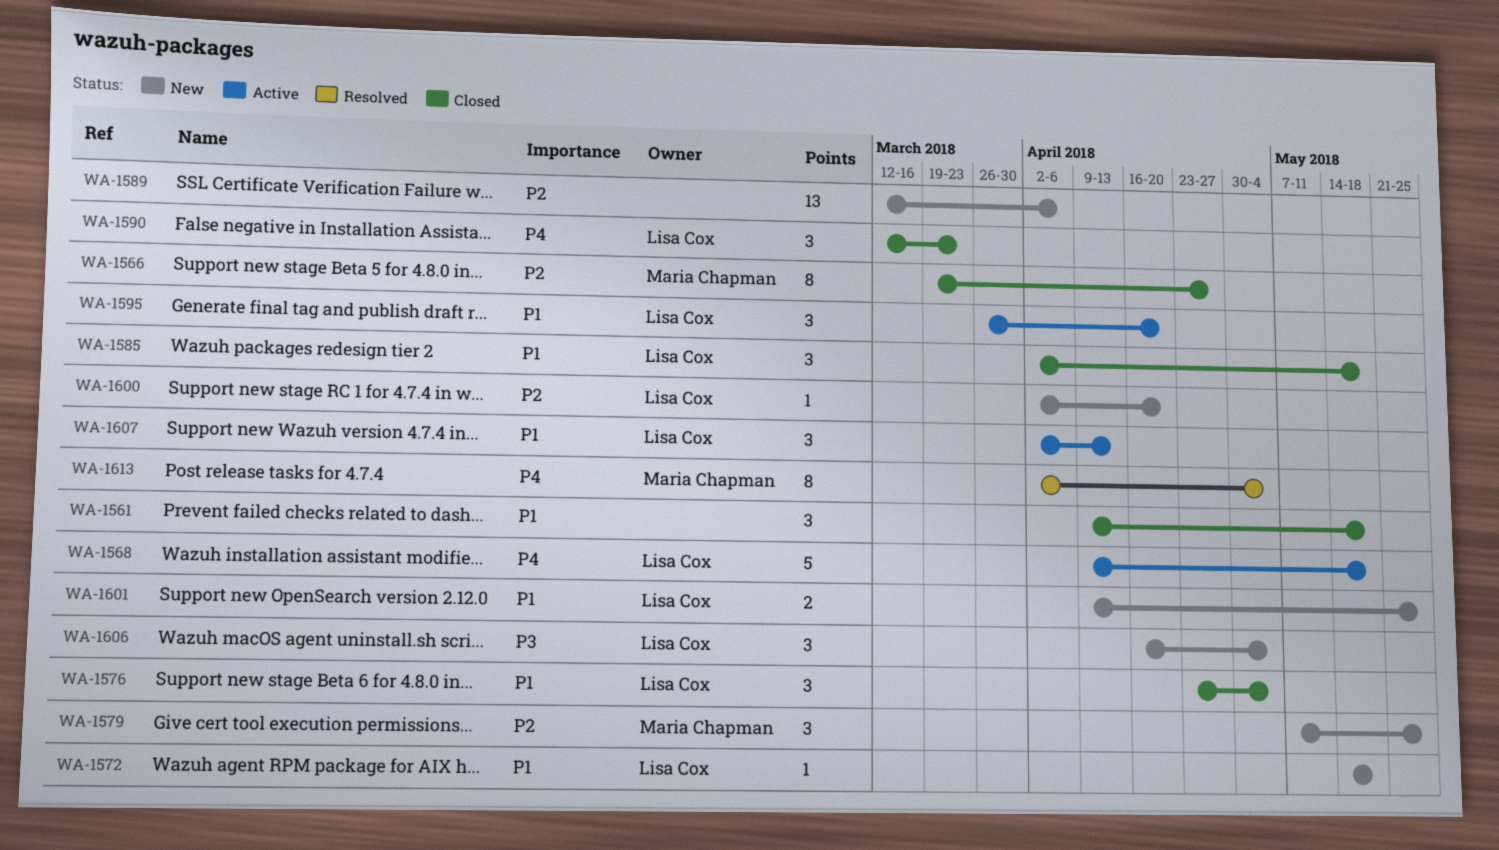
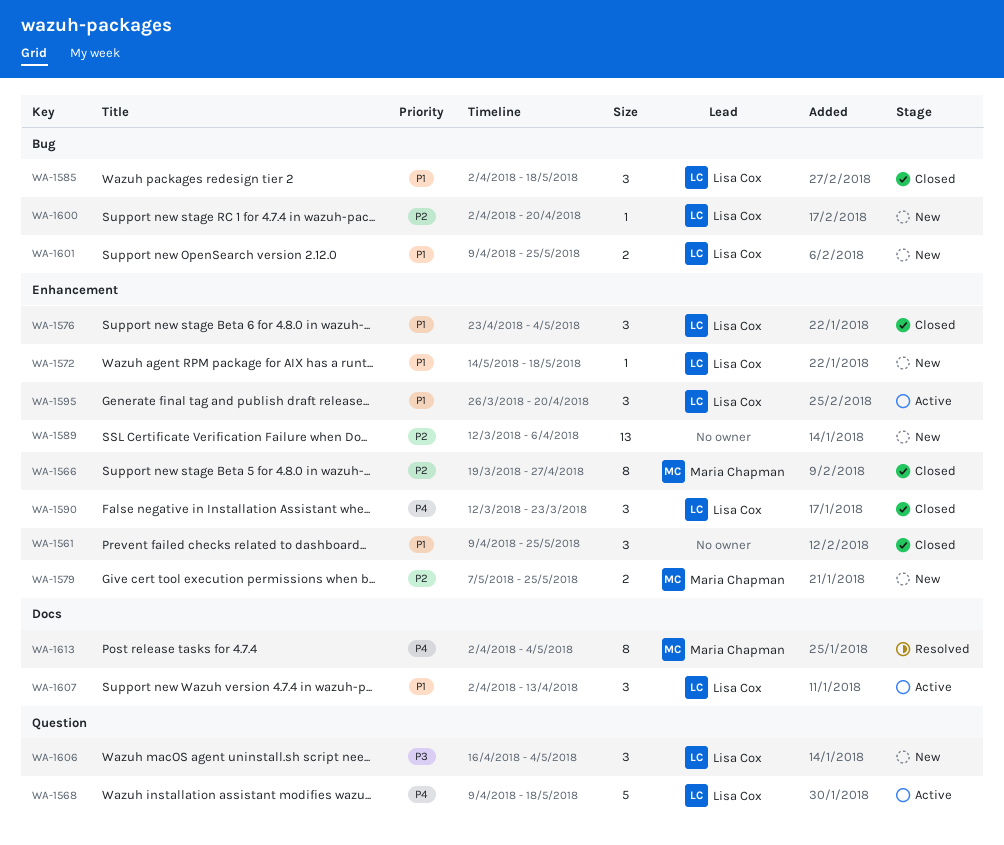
WA-1561, due: May 18 -> May 25
WA-1579, estimate: 3 -> 2

